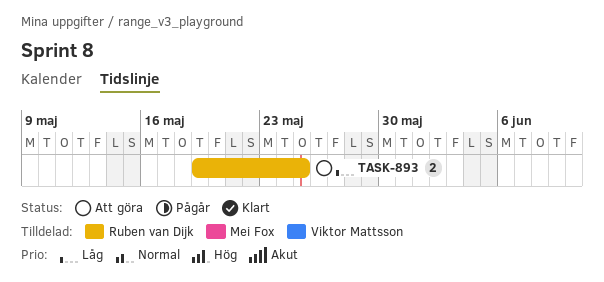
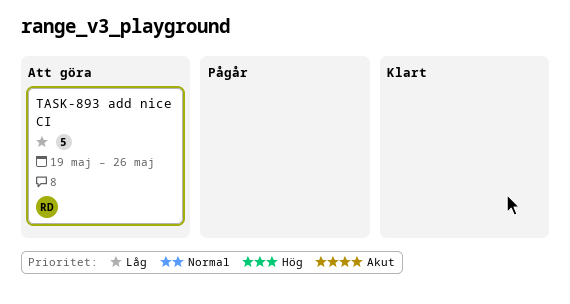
TASK-893, estimate: 2 -> 5
TASK-893, due: May 25 -> May 26

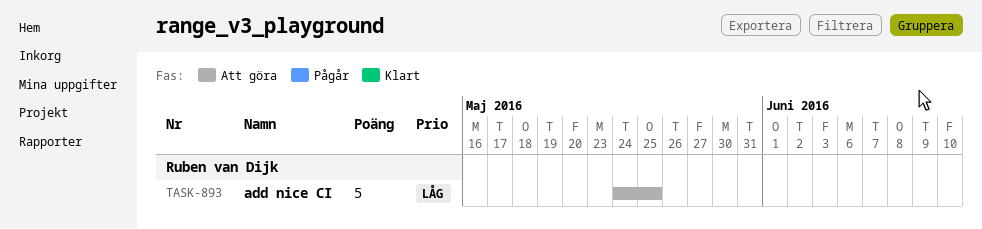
TASK-893, start: May 19 -> May 24
TASK-893, due: May 26 -> May 25

